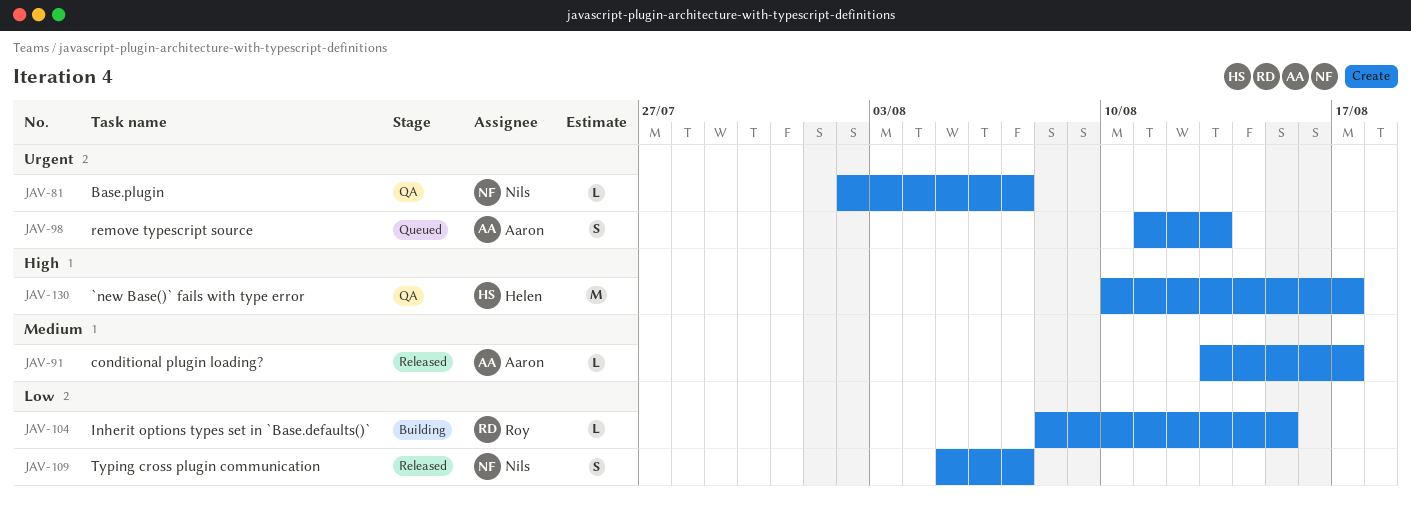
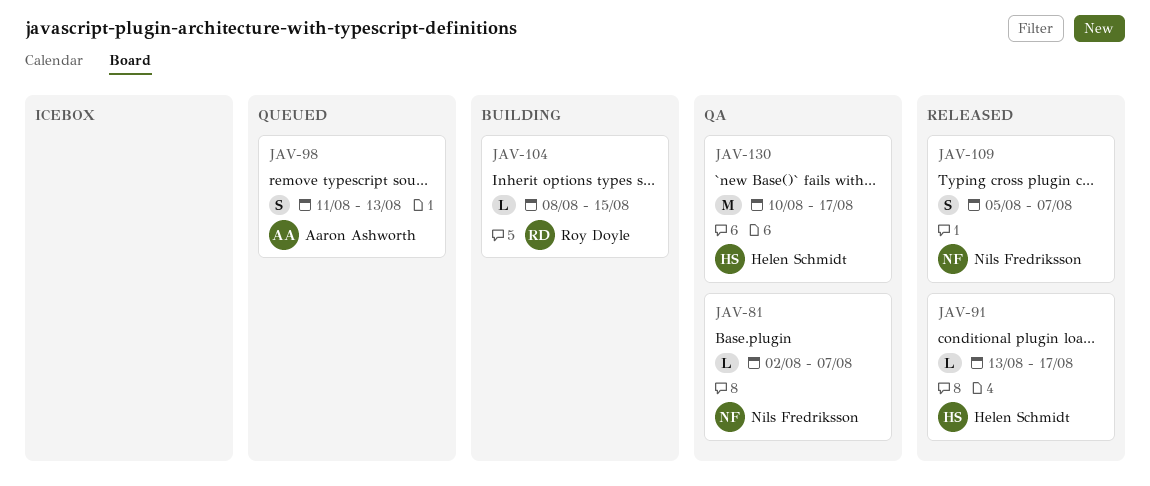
JAV-91, owner: Aaron Ashworth -> Helen Schmidt

